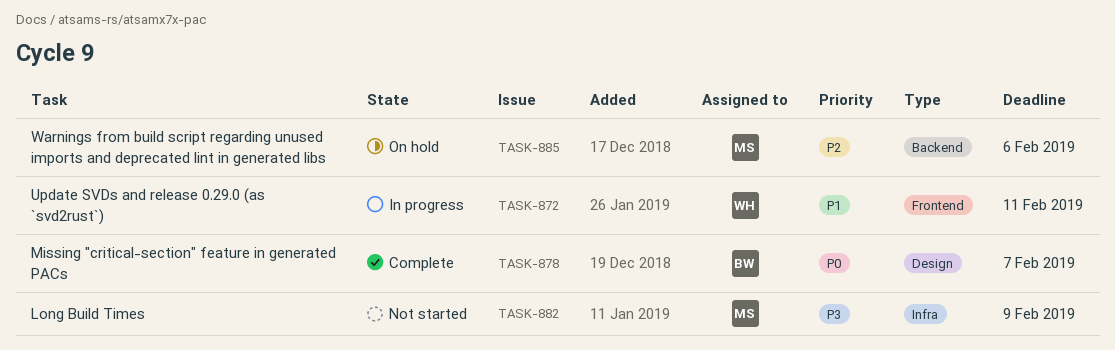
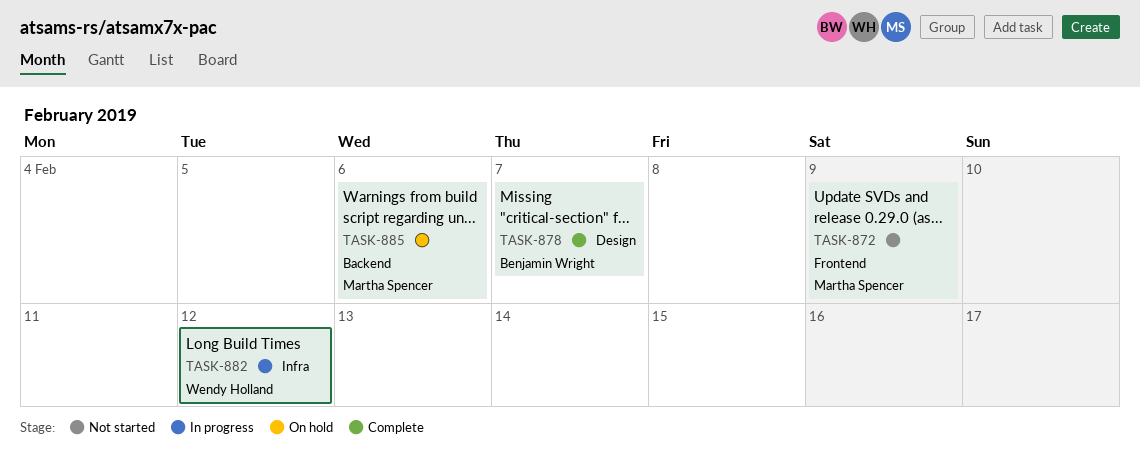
TASK-872, status: In progress -> Not started
TASK-872, owner: Wendy Holland -> Martha Spencer
TASK-872, due: Feb 11 -> Feb 9
TASK-882, status: Not started -> In progress
TASK-882, owner: Martha Spencer -> Wendy Holland
TASK-882, due: Feb 9 -> Feb 12

